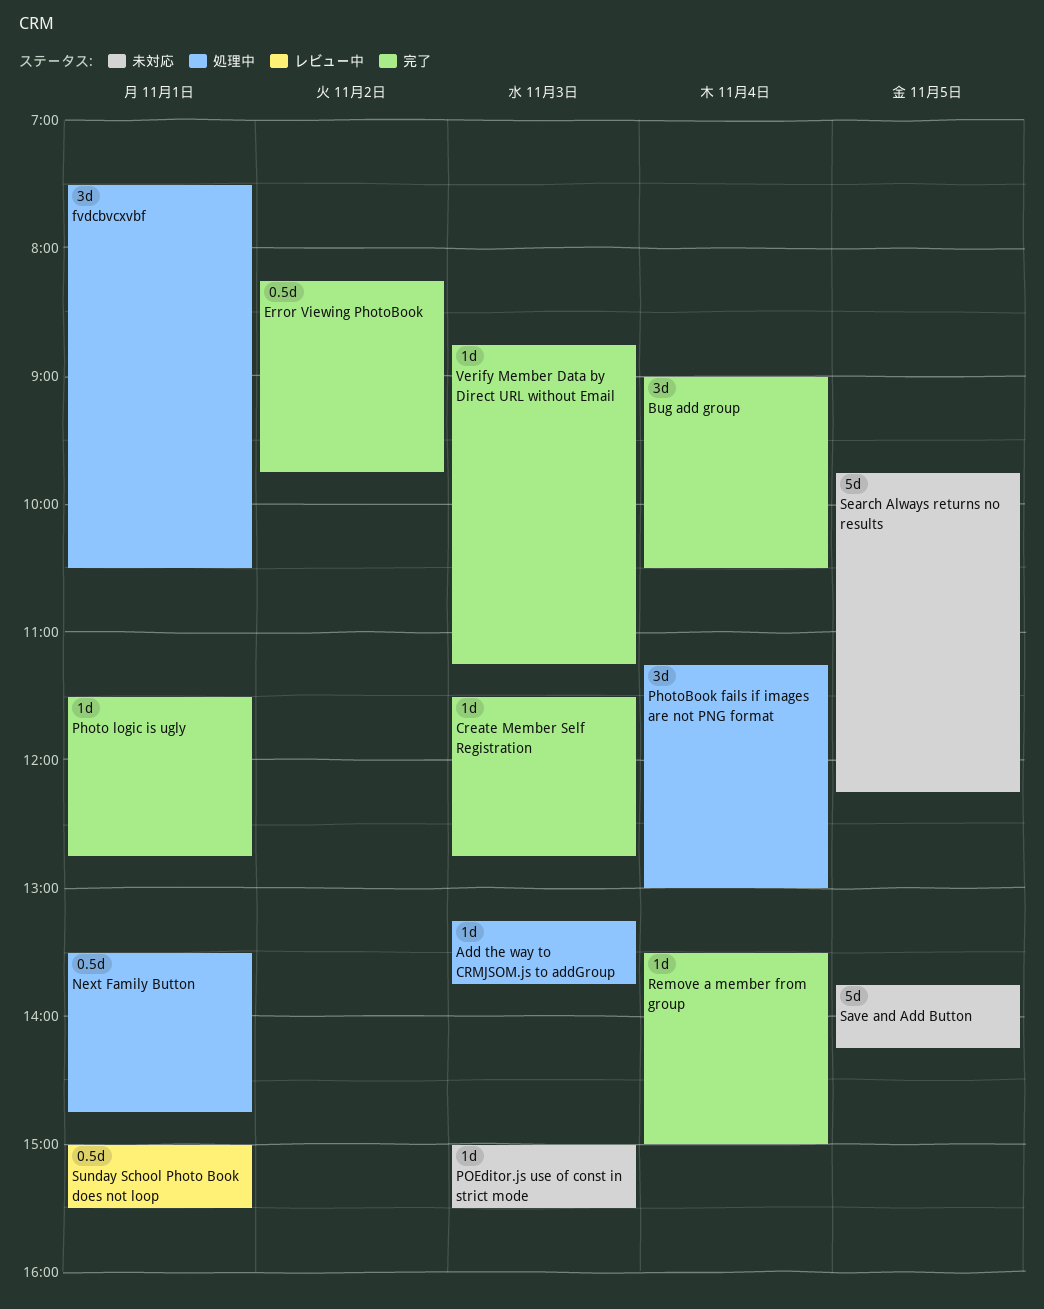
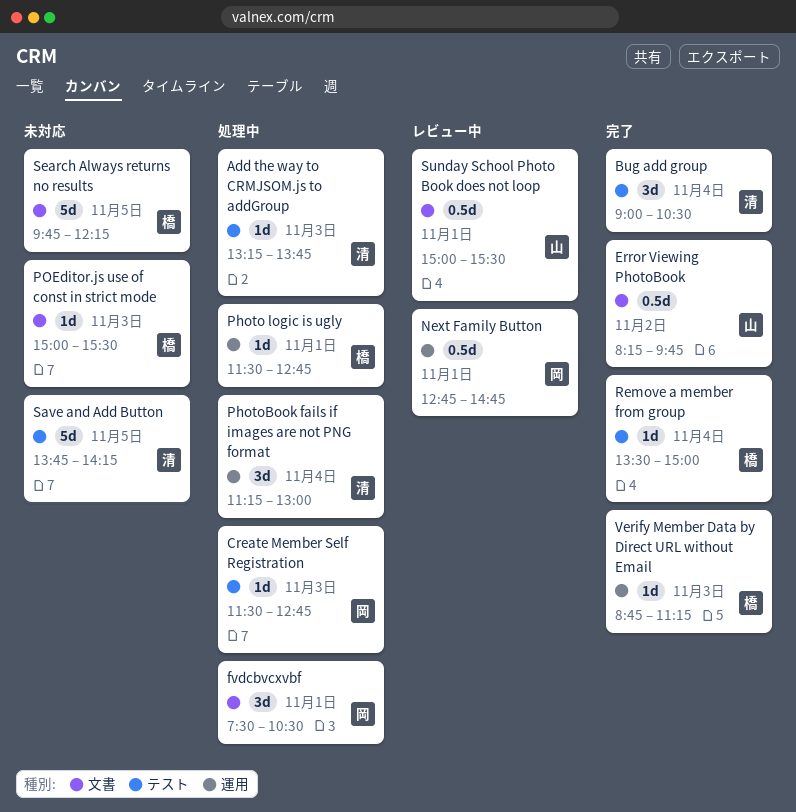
Create Member Self Registration, status: 完了 -> 処理中
Next Family Button, status: 処理中 -> レビュー中
Next Family Button, begins: 13:30 -> 12:45
Photo logic is ugly, status: 完了 -> 処理中

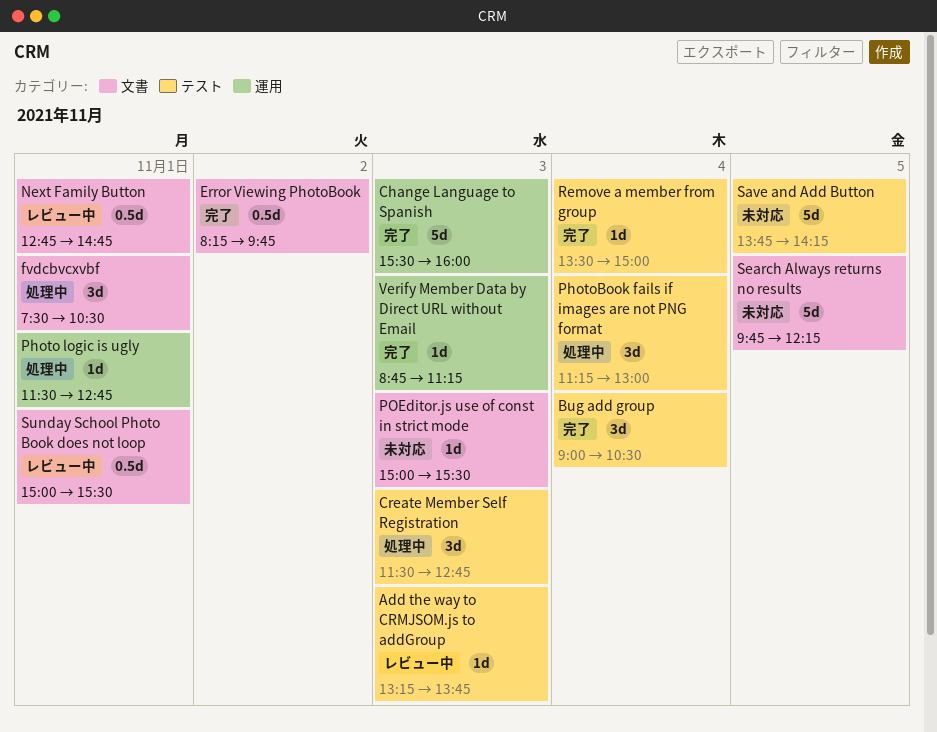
Add the way to CRMJSOM.js to addGroup, status: 処理中 -> レビュー中
Change Language to Spanish: none -> present
Create Member Self Registration, estimate: 1d -> 3d
Next Family Button, label: 運用 -> 文書
PhotoBook fails if images are not PNG format, label: 運用 -> テスト

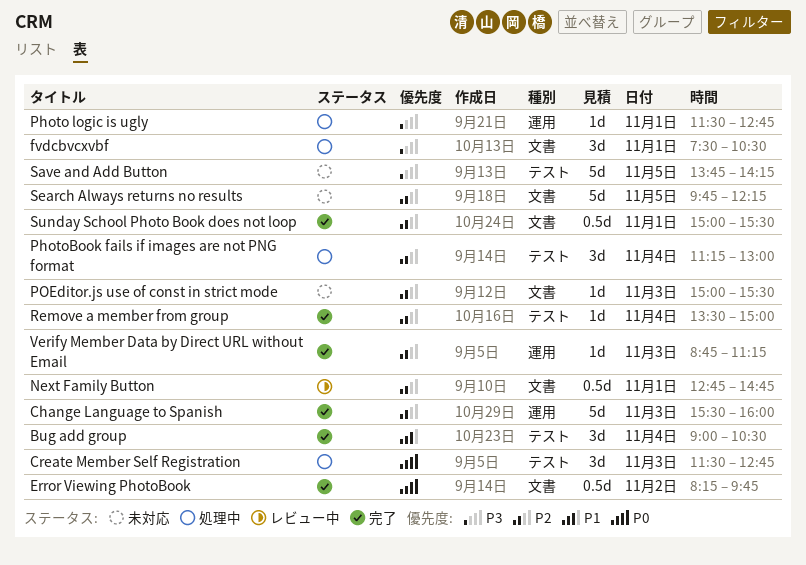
Add the way to CRMJSOM.js to addGroup: present -> none
Sunday School Photo Book does not loop, status: レビュー中 -> 完了

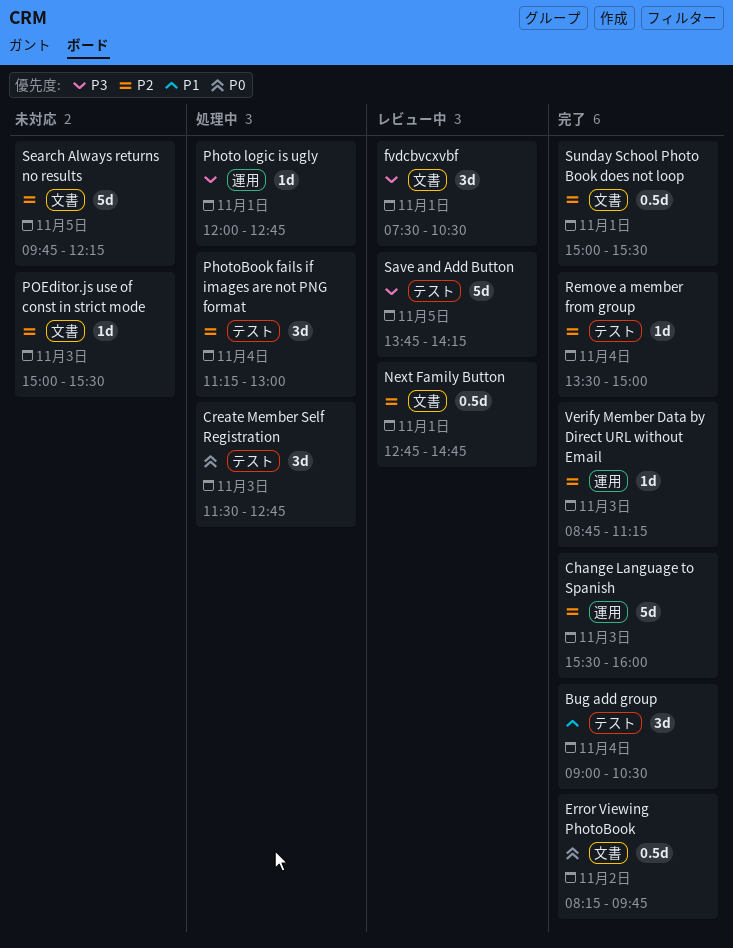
fvdcbvcxvbf, status: 処理中 -> レビュー中
Photo logic is ugly, begins: 11:30 -> 12:00
Save and Add Button, status: 未対応 -> レビュー中

